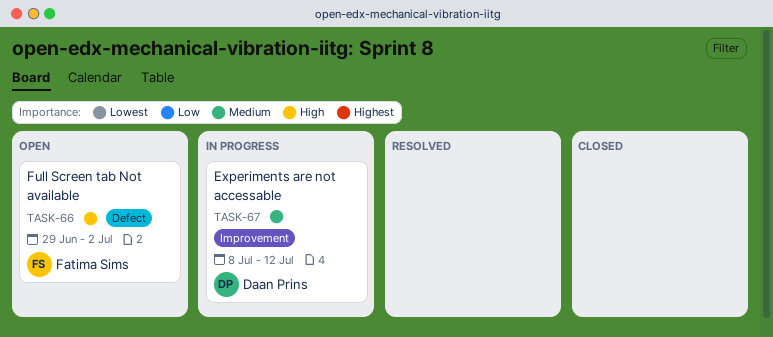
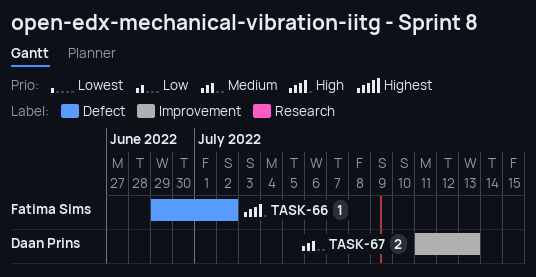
TASK-67, start: Jul 8 -> Jul 11
TASK-67, due: Jul 12 -> Jul 13

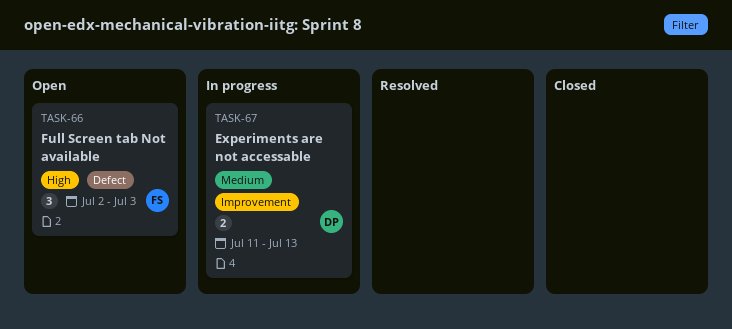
TASK-66, estimate: 1 -> 3
TASK-66, start: Jun 29 -> Jul 2
TASK-66, due: Jul 2 -> Jul 3

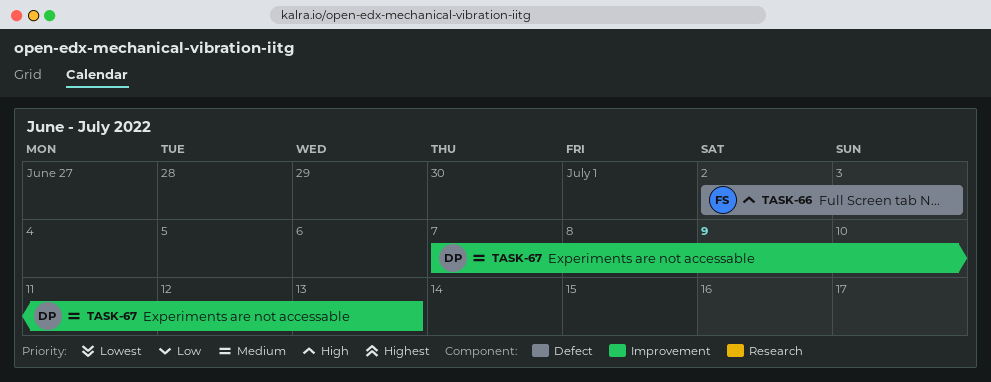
TASK-67, start: Jul 11 -> Jul 7

